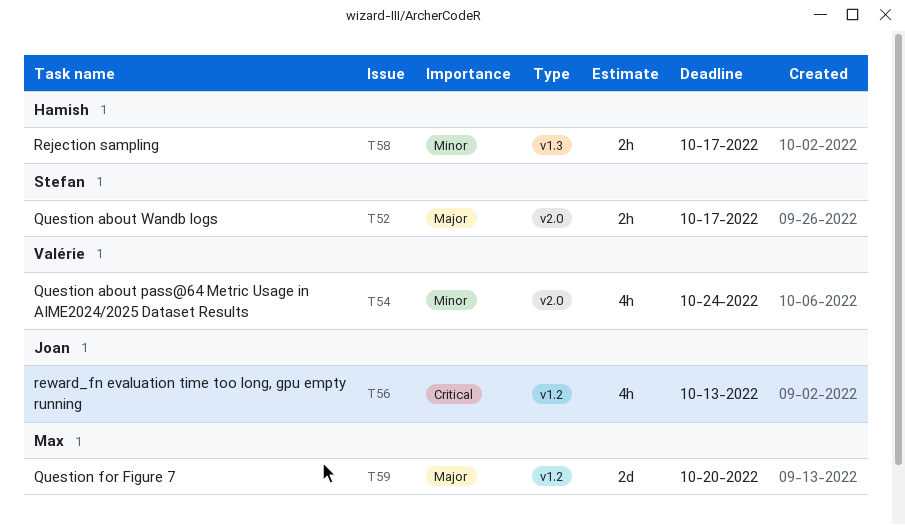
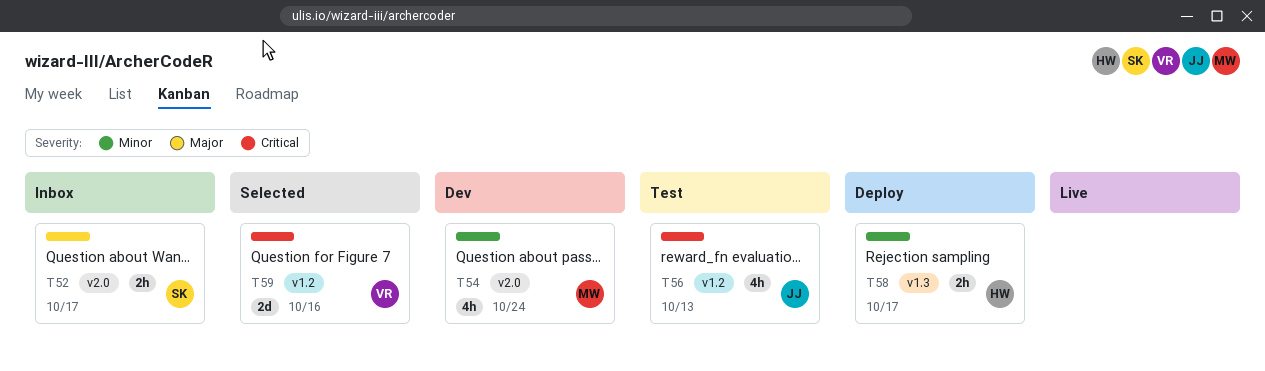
T54, owner: Valérie -> Max
T59, owner: Max -> Valérie
T59, priority: Major -> Critical
T59, due: Oct 20 -> Oct 16

